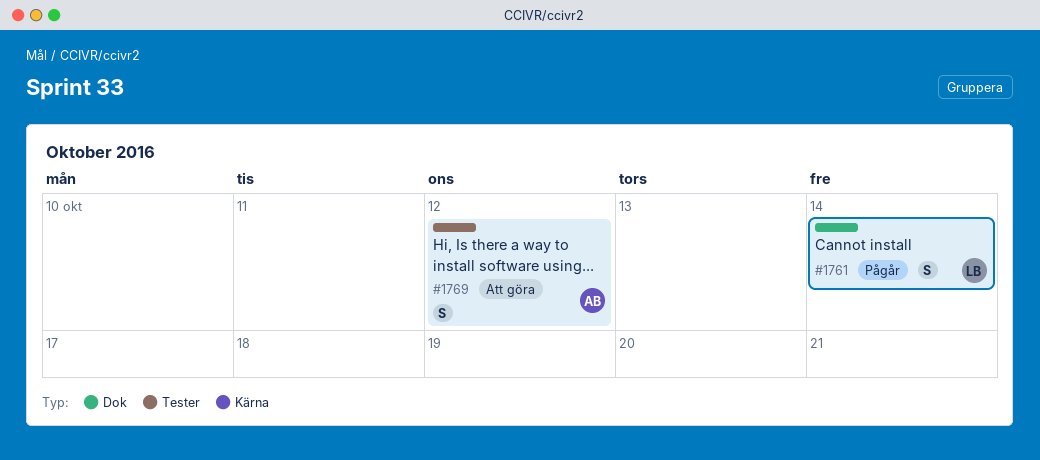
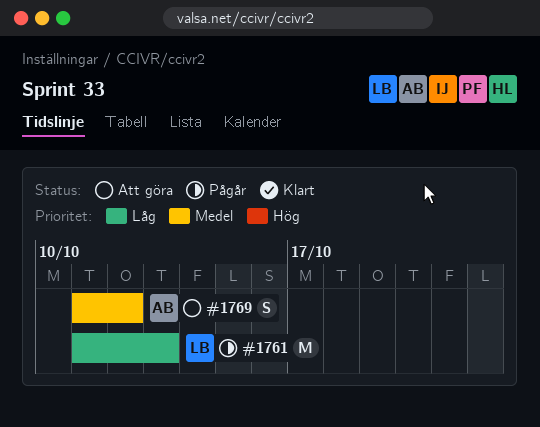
#1761, estimate: S -> M
#1761, due: Oct 14 -> Oct 13

